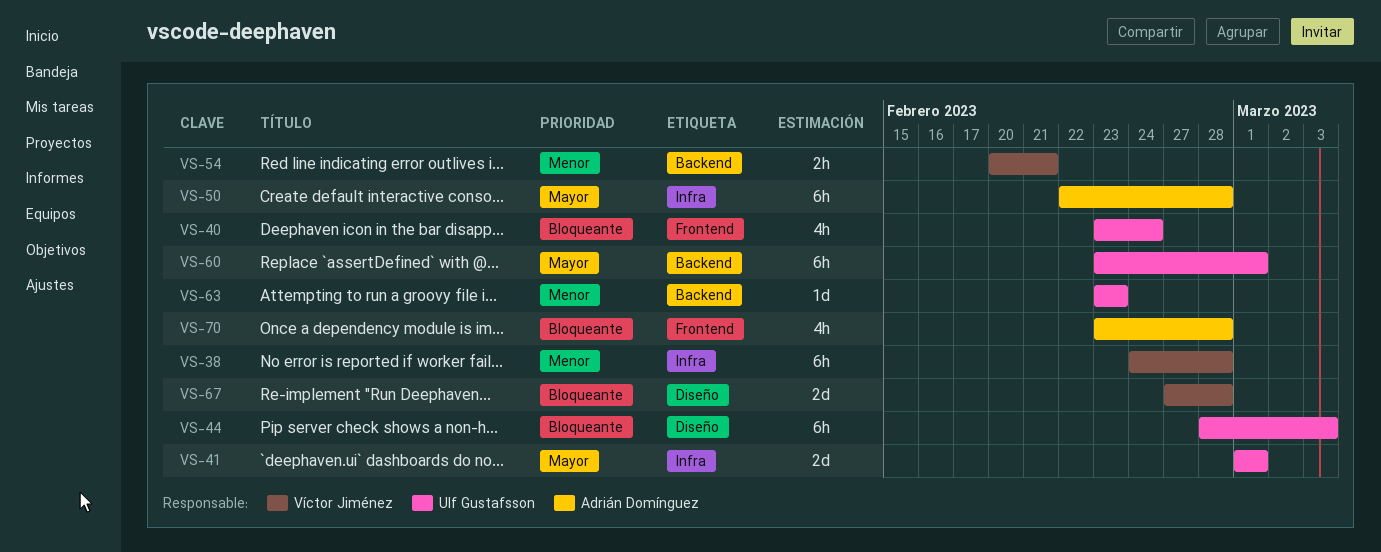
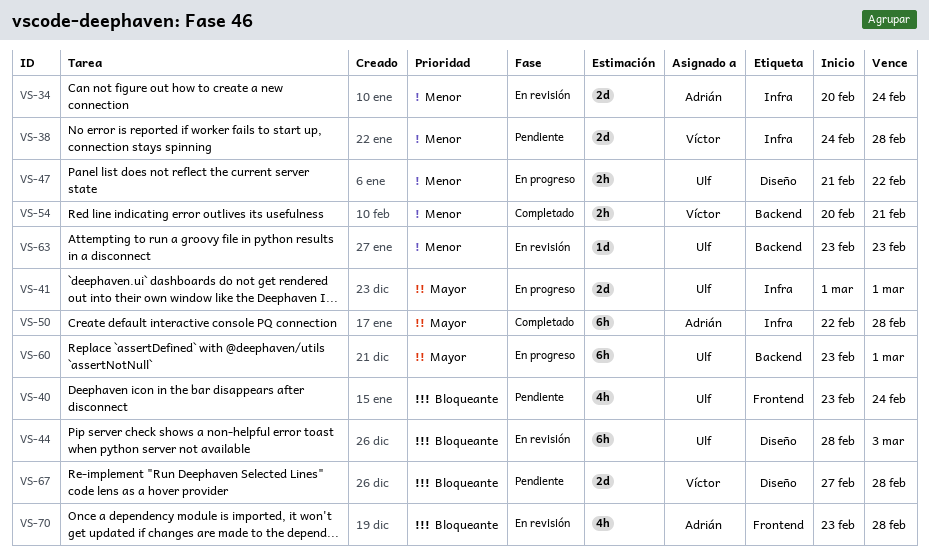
VS-34: none -> present
VS-38, estimate: 6h -> 2d
VS-47: none -> present

